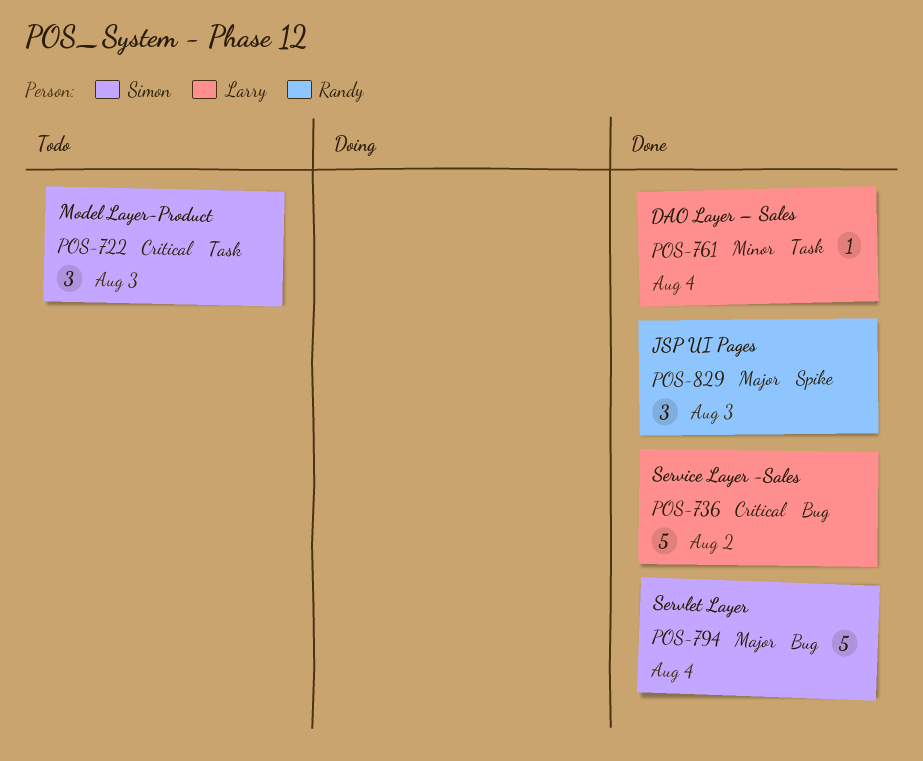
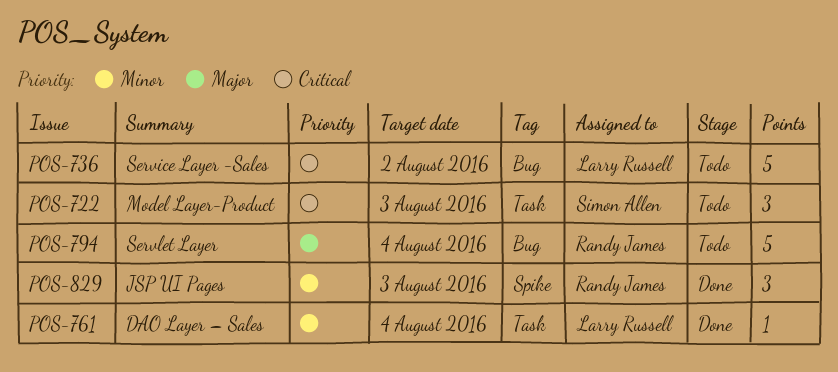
POS-736, status: Done -> Todo
POS-794, status: Done -> Todo
POS-794, owner: Simon Allen -> Randy James
POS-829, priority: Major -> Minor

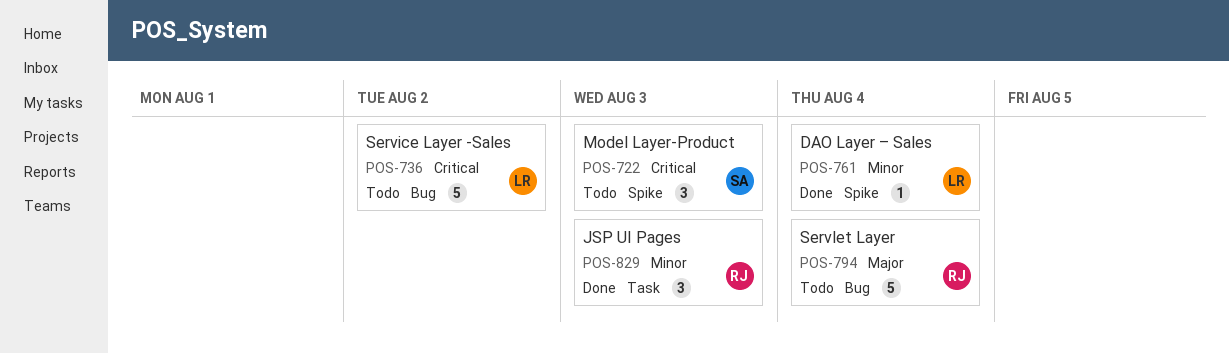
POS-722, label: Task -> Spike
POS-761, label: Task -> Spike
POS-829, label: Spike -> Task

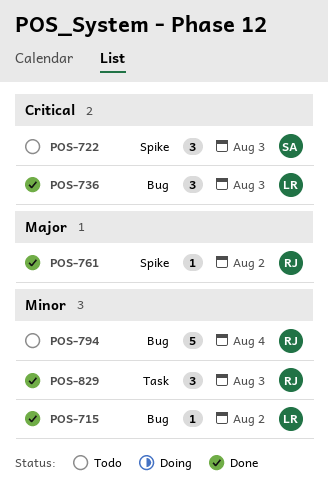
POS-715: none -> present
POS-736, status: Todo -> Done
POS-736, estimate: 5 -> 3
POS-736, due: Aug 2 -> Aug 3
POS-761, owner: LR -> RJ
POS-761, priority: Minor -> Major
POS-761, due: Aug 4 -> Aug 2
POS-794, priority: Major -> Minor

